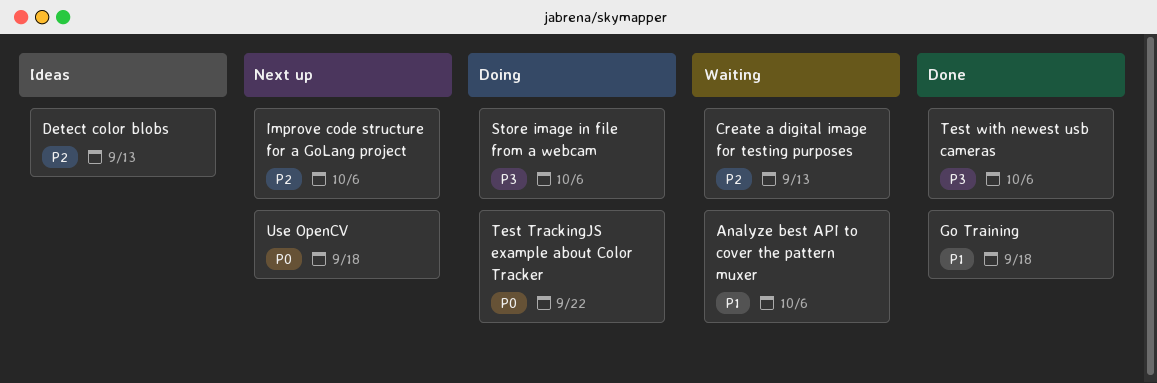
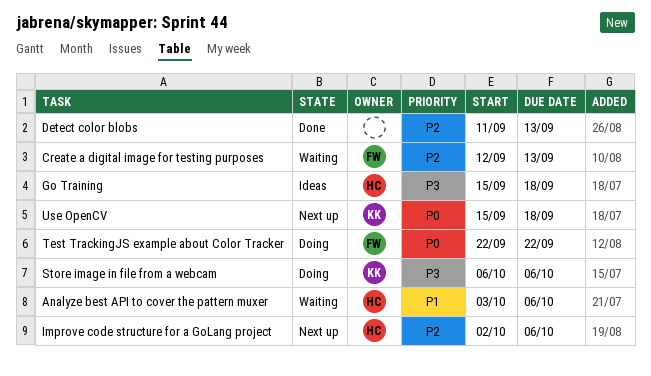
Detect color blobs, status: Ideas -> Done
Go Training, status: Done -> Ideas
Go Training, priority: P1 -> P3
Test with newest usb cameras: present -> none

